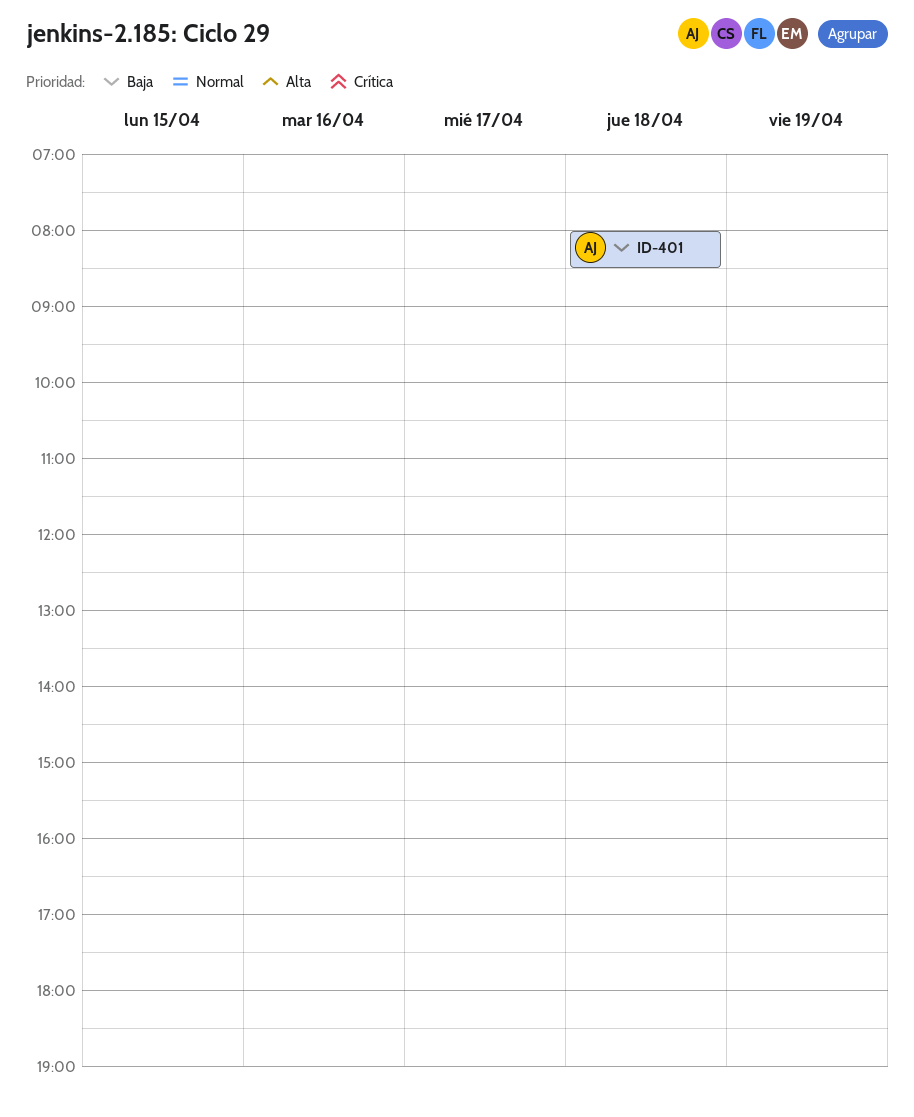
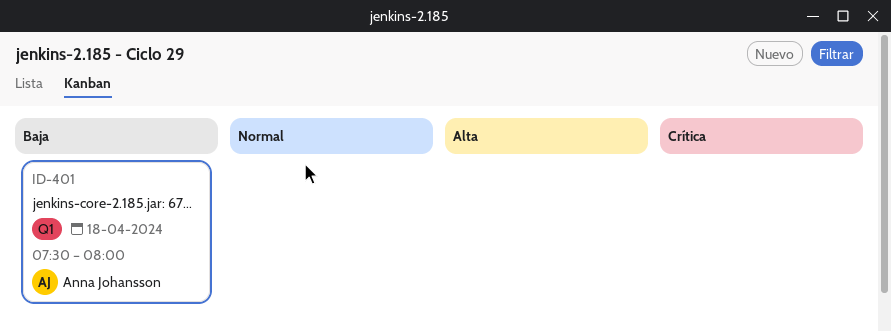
ID-401, begins: 08:00 -> 07:30
ID-401, ends: 08:30 -> 08:00

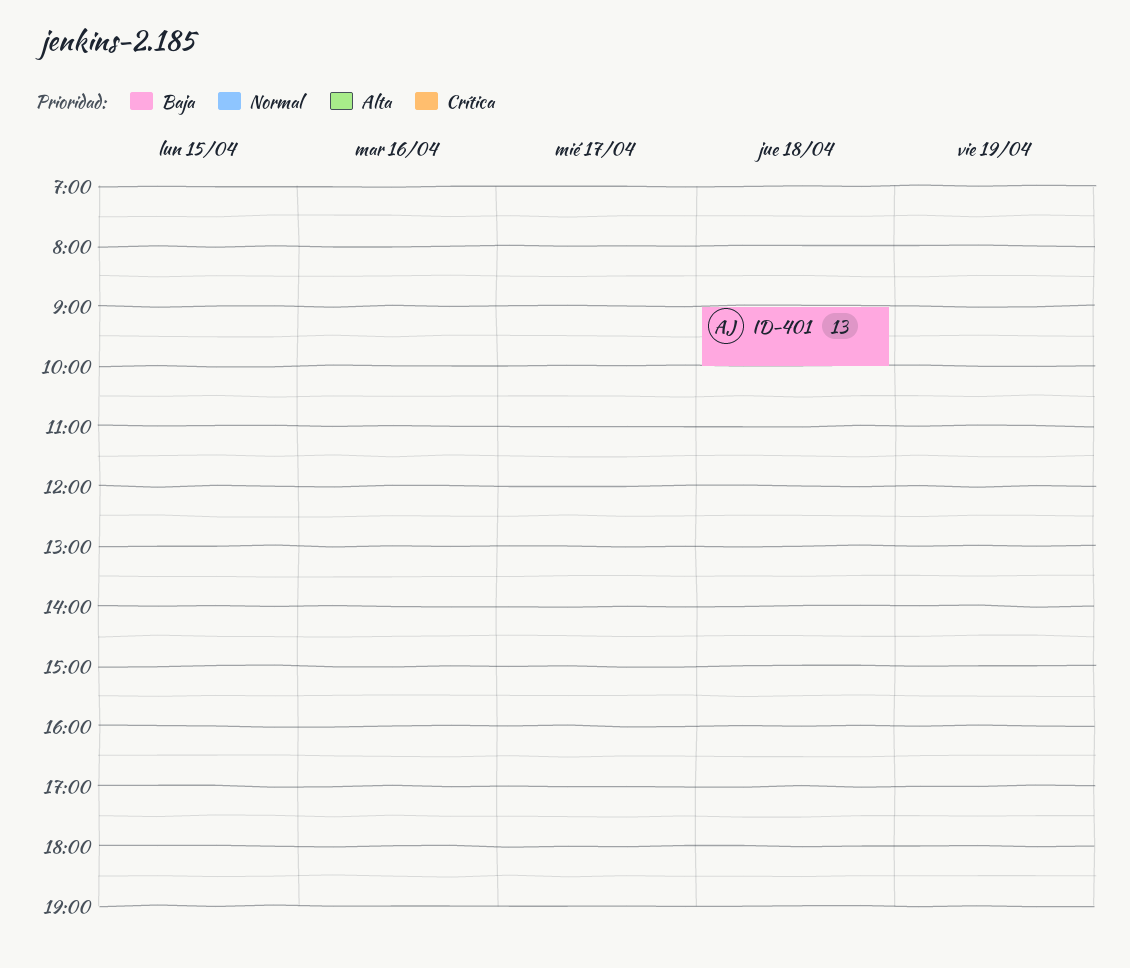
ID-401, begins: 07:30 -> 09:00
ID-401, ends: 08:00 -> 10:00

